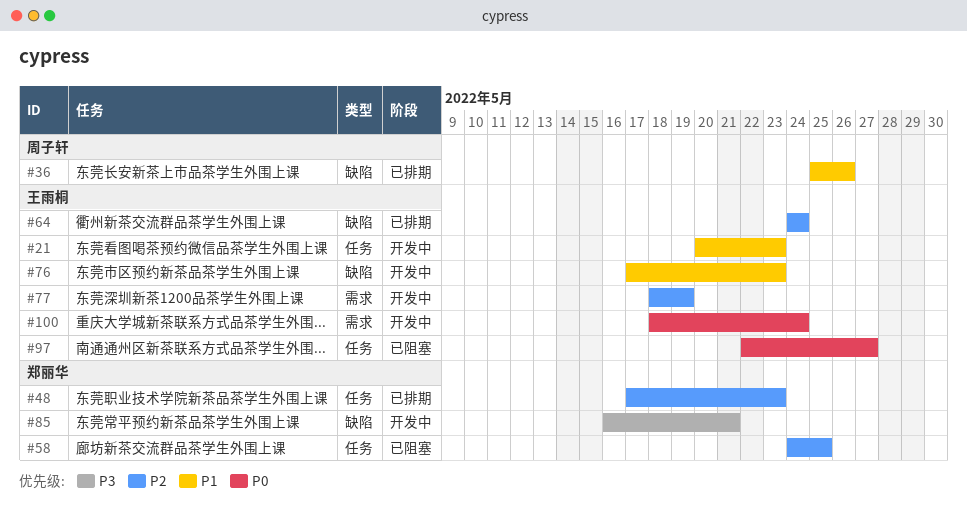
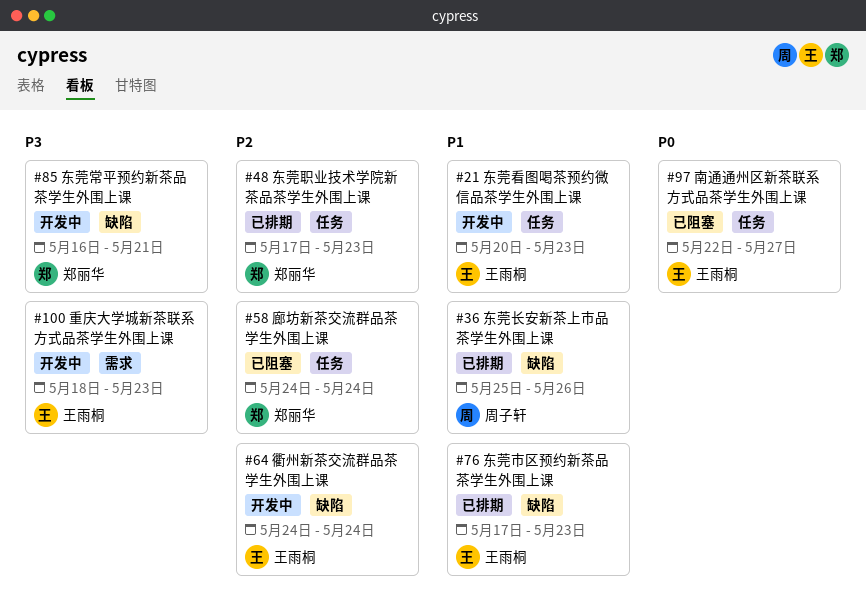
#58, due: May 25 -> May 24
#64, status: 已排期 -> 开发中
#76, status: 开发中 -> 已排期
#77: present -> none
#100, priority: P0 -> P3
#100, due: May 24 -> May 23

